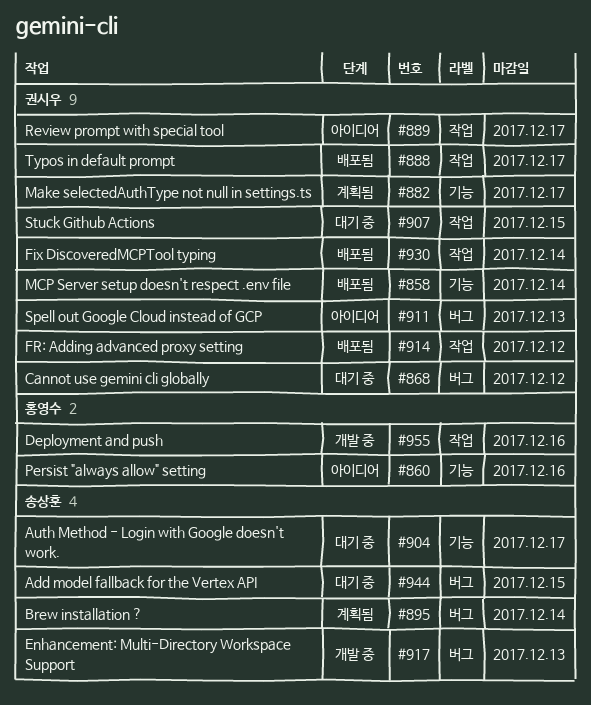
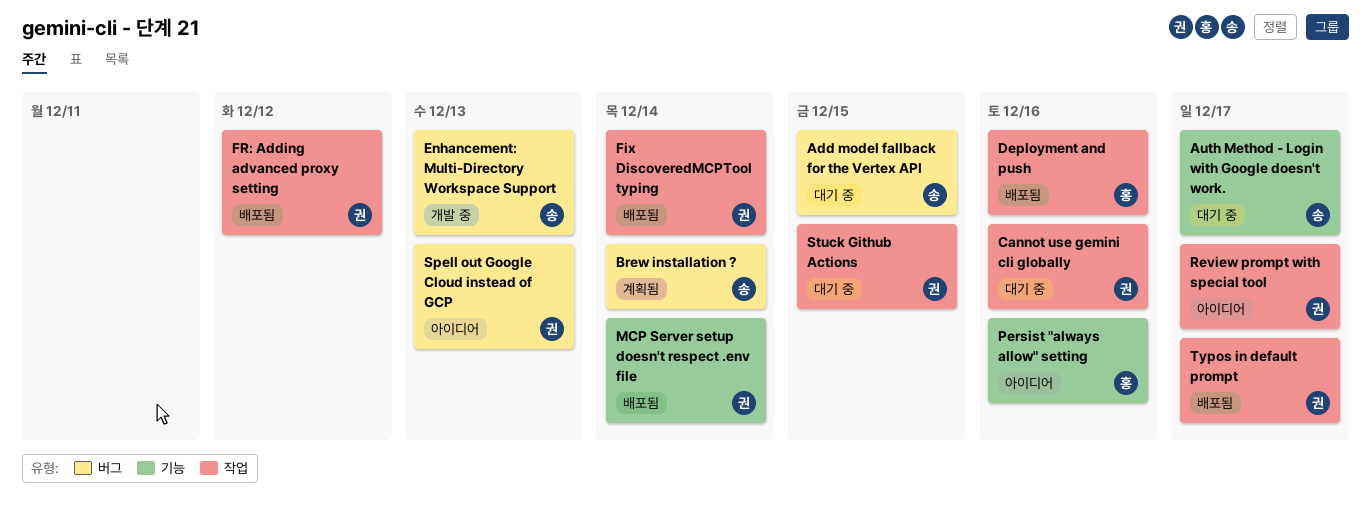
Cannot use gemini cli globally, label: 버그 -> 작업
Cannot use gemini cli globally, due: Dec 12 -> Dec 16
Deployment and push, status: 개발 중 -> 배포됨
Make selectedAuthType not null in settings.ts: present -> none

